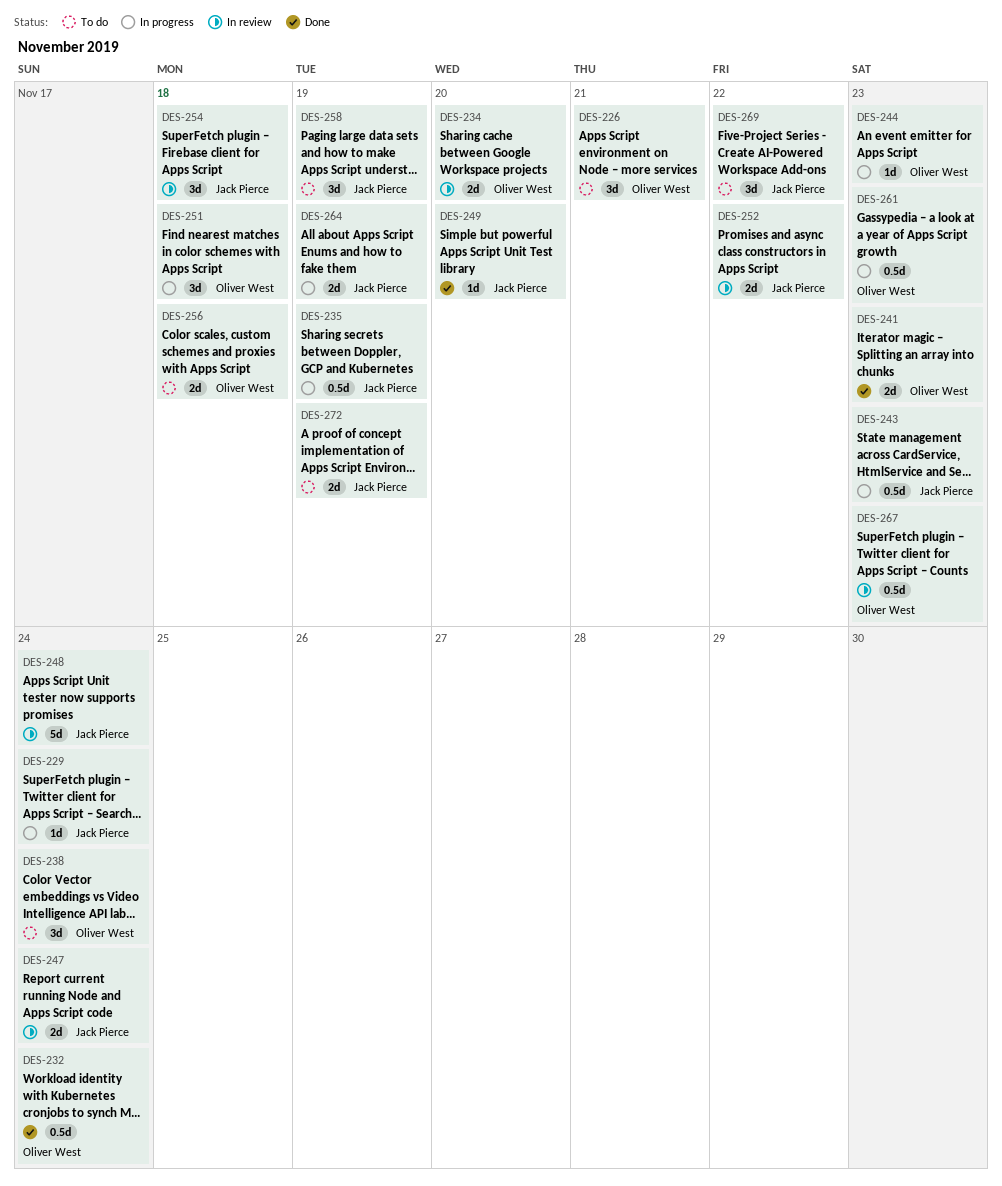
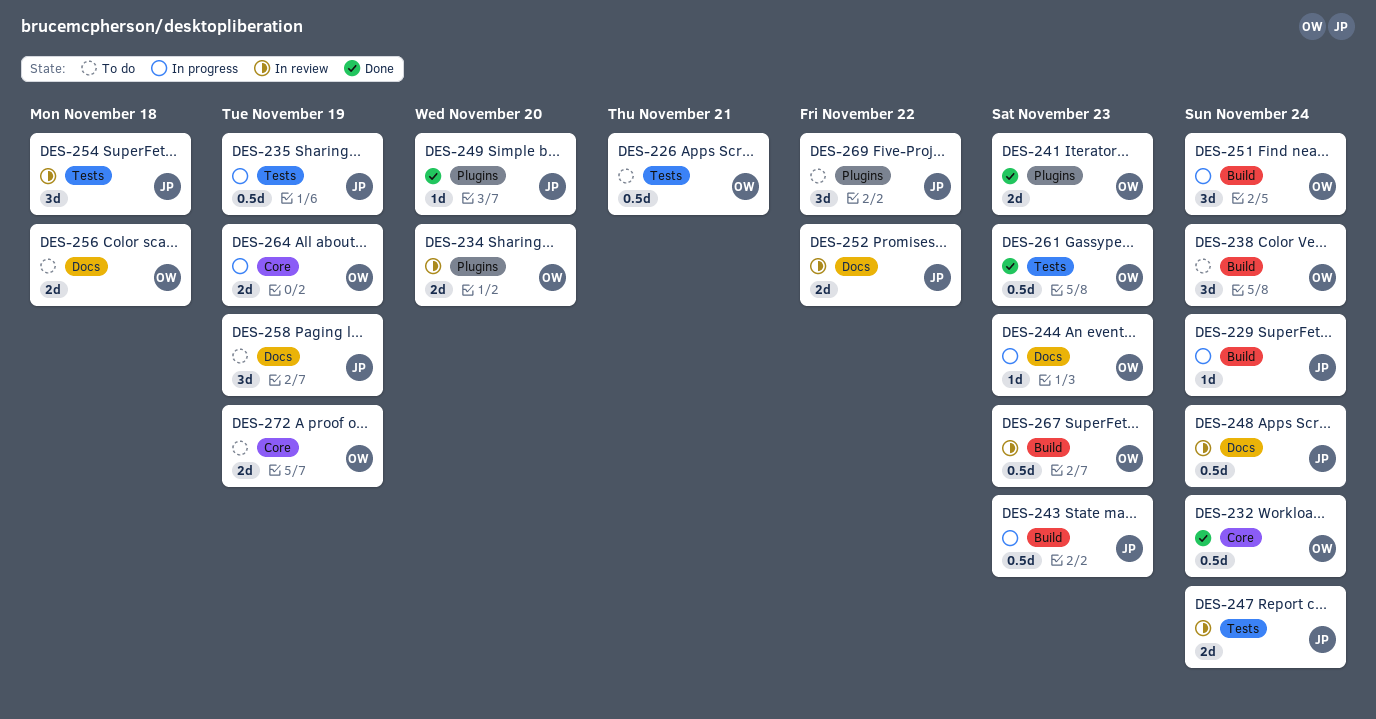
DES-226, estimate: 3d -> 0.5d
DES-248, estimate: 5d -> 0.5d
DES-251, due: Nov 18 -> Nov 24
DES-261, status: In progress -> Done
DES-264, owner: Jack Pierce -> Oliver West
DES-272, owner: Jack Pierce -> Oliver West

